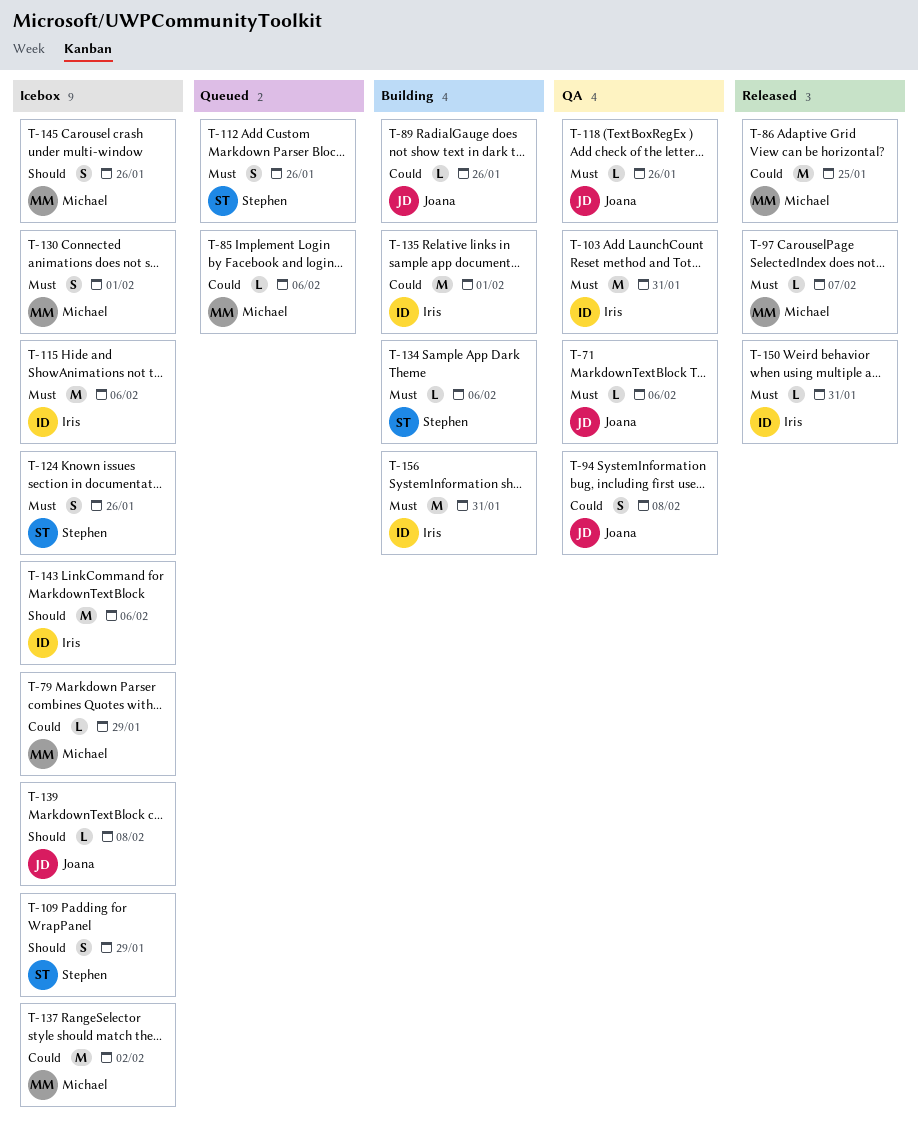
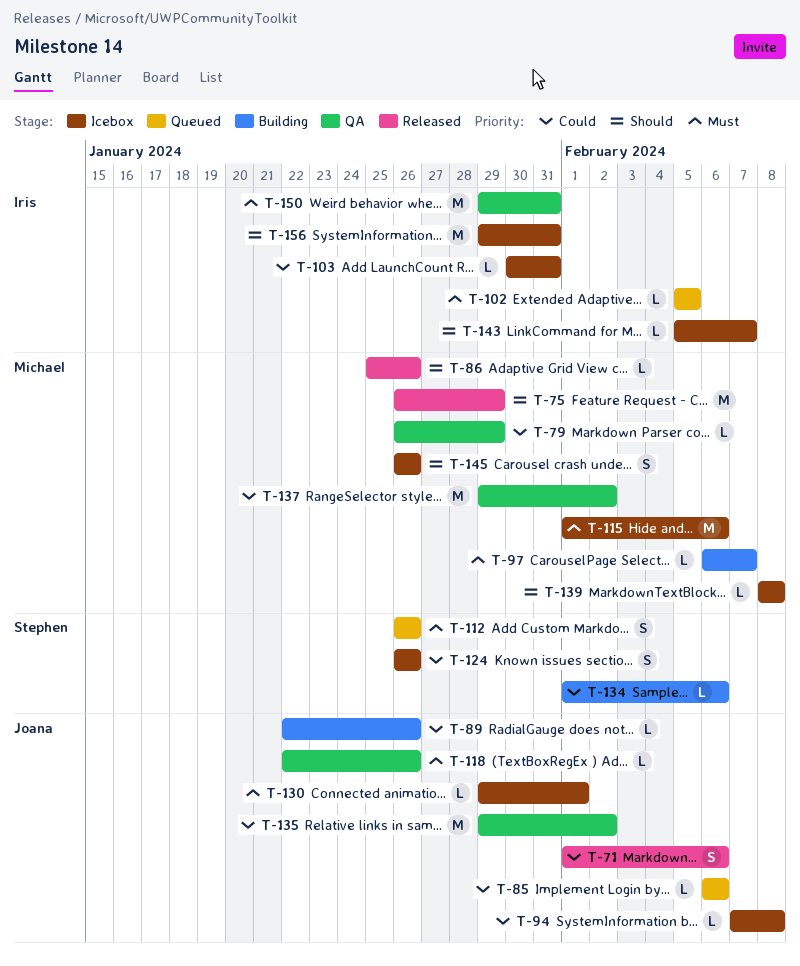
T-71, status: QA -> Released
T-71, priority: Must -> Could
T-71, estimate: L -> S
T-75: none -> present
T-79, status: Icebox -> QA
T-85, owner: Michael -> Joana
T-86, priority: Could -> Should
T-86, estimate: M -> L
T-86, due: Jan 25 -> Jan 26
T-94, status: QA -> Icebox
T-94, estimate: S -> L
T-97, status: Released -> Building
T-102: none -> present
T-103, status: QA -> Icebox
T-103, priority: Must -> Could
T-103, estimate: M -> L
T-109: present -> none
T-115, owner: Iris -> Michael
T-124, priority: Must -> Could
T-130, owner: Michael -> Joana
T-130, estimate: S -> L
T-134, priority: Must -> Could
T-135, status: Building -> QA
T-135, owner: Iris -> Joana
T-135, due: Feb 1 -> Feb 2
T-137, status: Icebox -> QA
T-139, owner: Joana -> Michael
T-143, estimate: M -> L
T-143, due: Feb 6 -> Feb 7
T-150, status: Released -> QA
T-150, estimate: L -> M
T-156, status: Building -> Icebox
T-156, priority: Must -> Should

